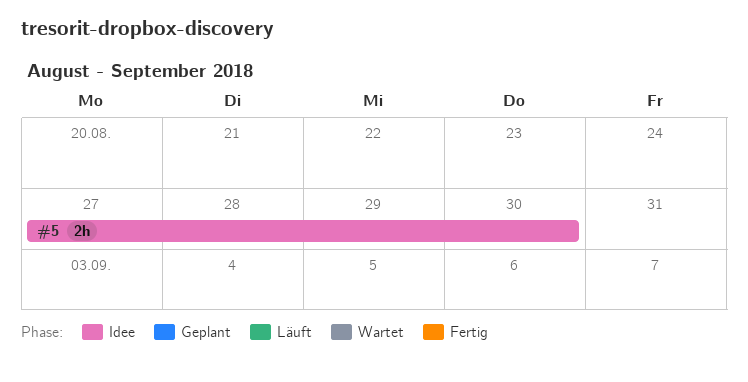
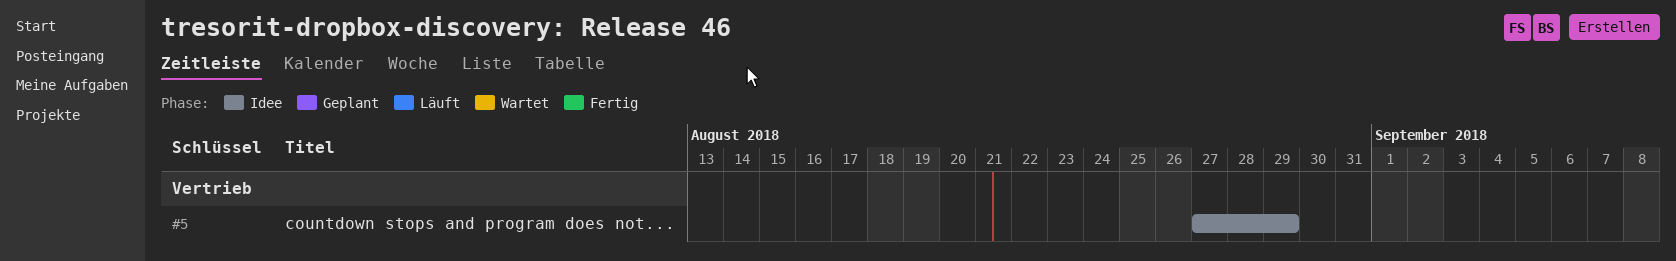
#5, due: Aug 30 -> Aug 29

